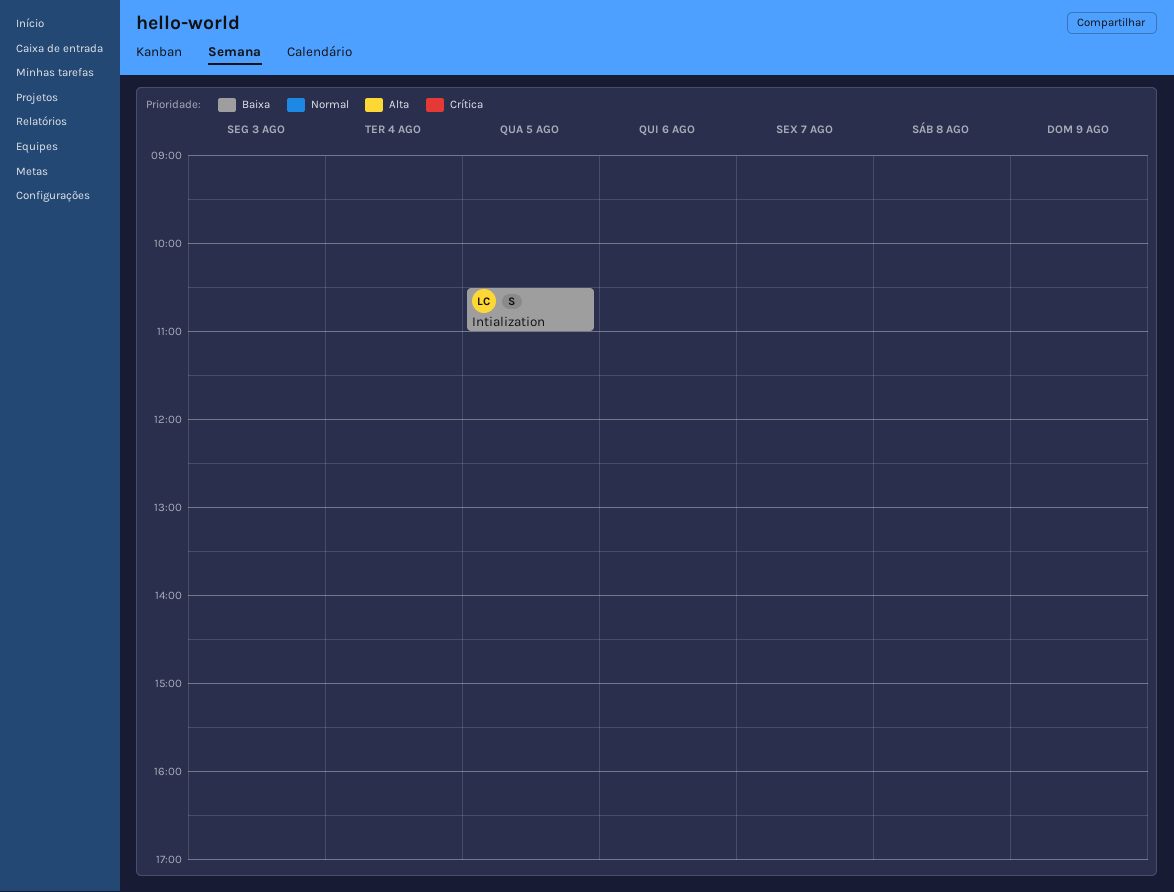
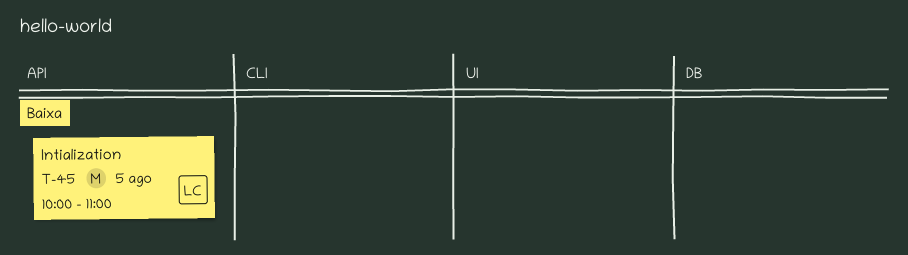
Intialization, estimate: S -> M
Intialization, begins: 10:30 -> 10:00

